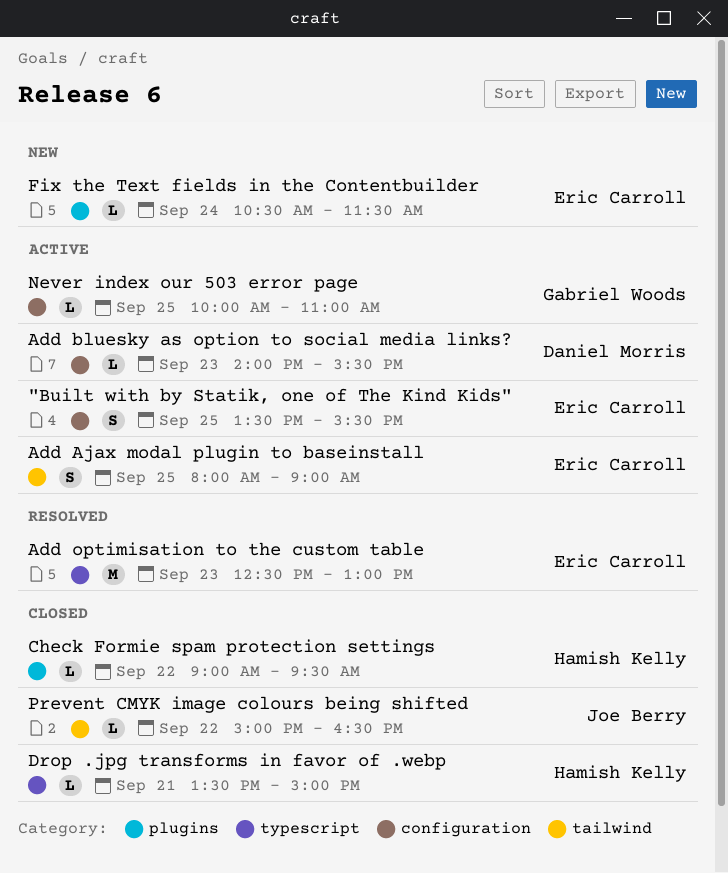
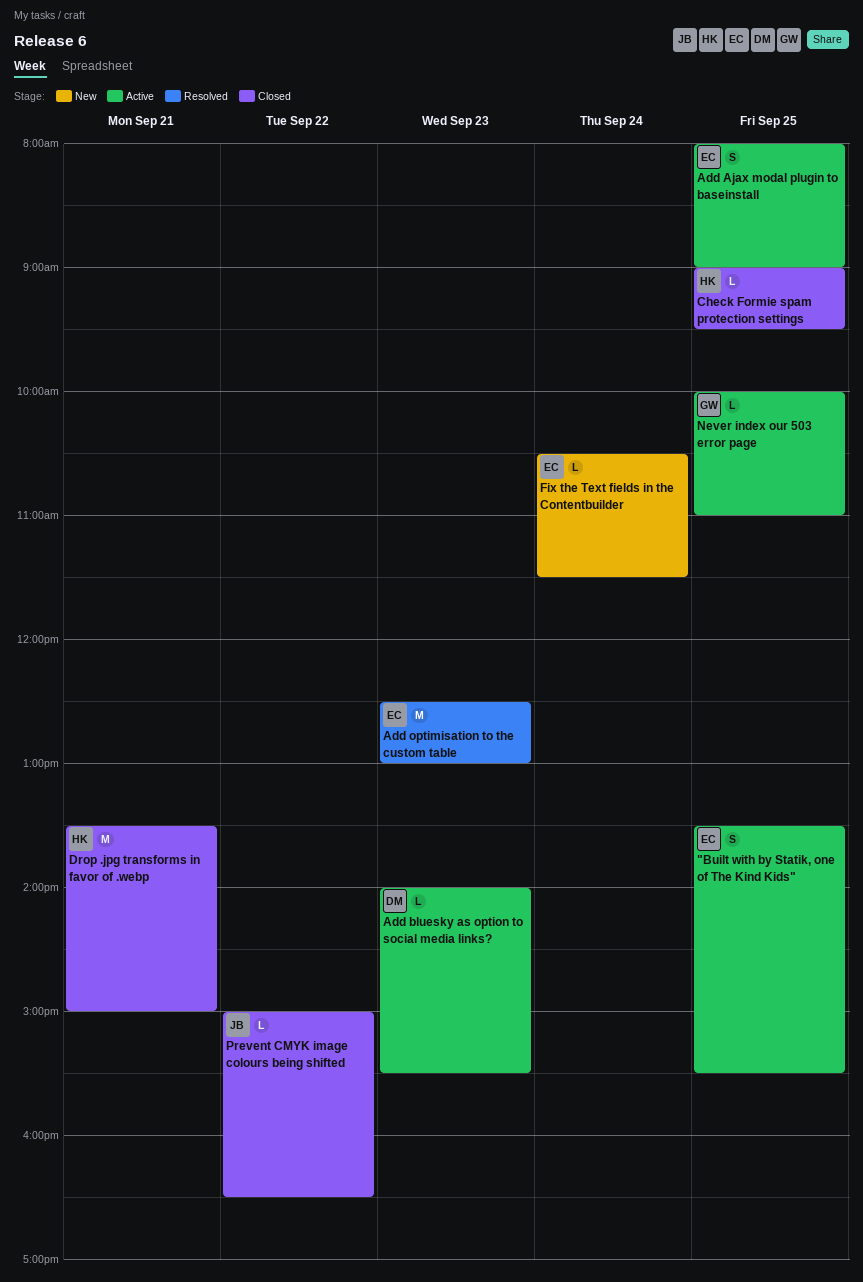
Check Formie spam protection settings, day: Sep 22 -> Sep 25
Drop .jpg transforms in favor of .webp, estimate: L -> M

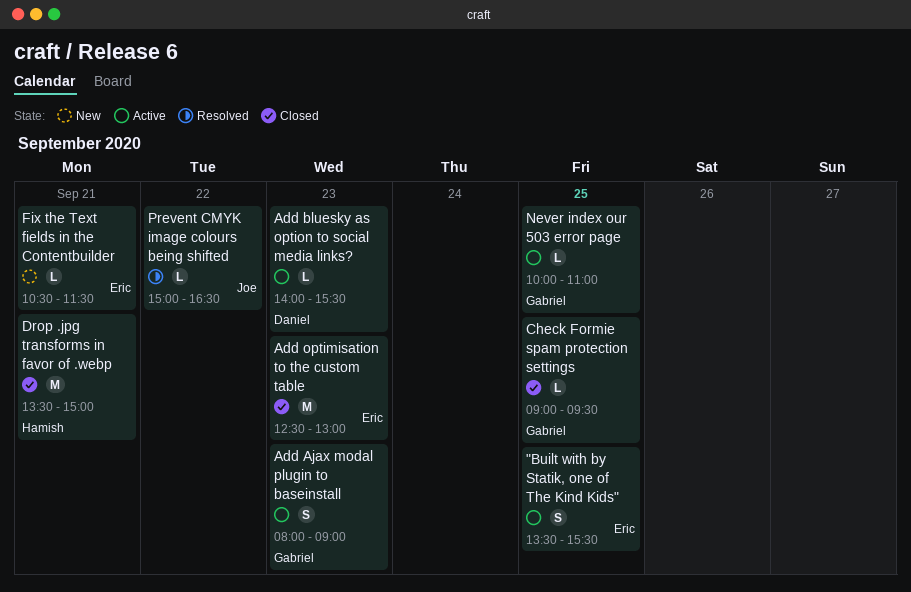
Add Ajax modal plugin to baseinstall, owner: Eric -> Gabriel
Add Ajax modal plugin to baseinstall, day: Sep 25 -> Sep 23
Add optimisation to the custom table, status: Resolved -> Closed
Check Formie spam protection settings, owner: Hamish -> Gabriel
Fix the Text fields in the Contentbuilder, day: Sep 24 -> Sep 21
Prevent CMYK image colours being shifted, status: Closed -> Resolved

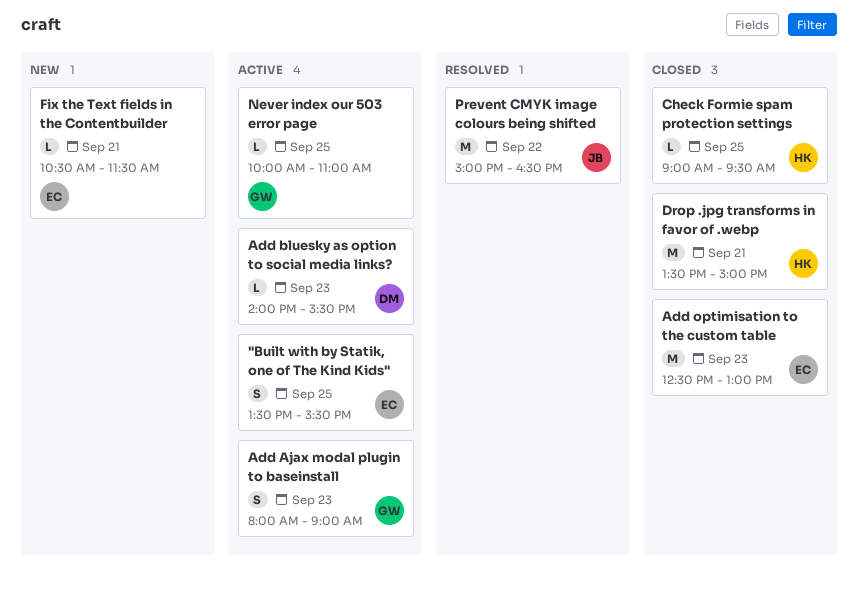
Check Formie spam protection settings, owner: Gabriel -> Hamish
Prevent CMYK image colours being shifted, estimate: L -> M

